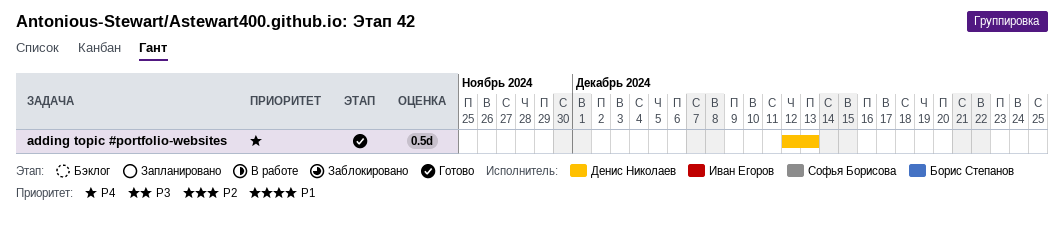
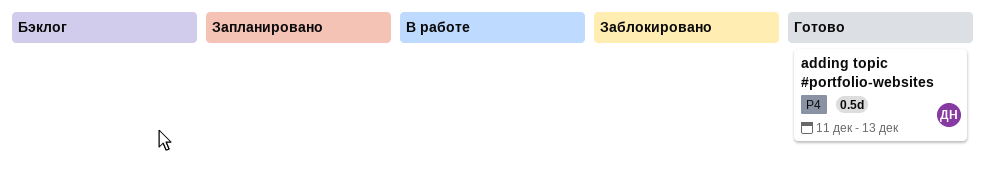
adding topic #portfolio-websites, start: Dec 12 -> Dec 11

